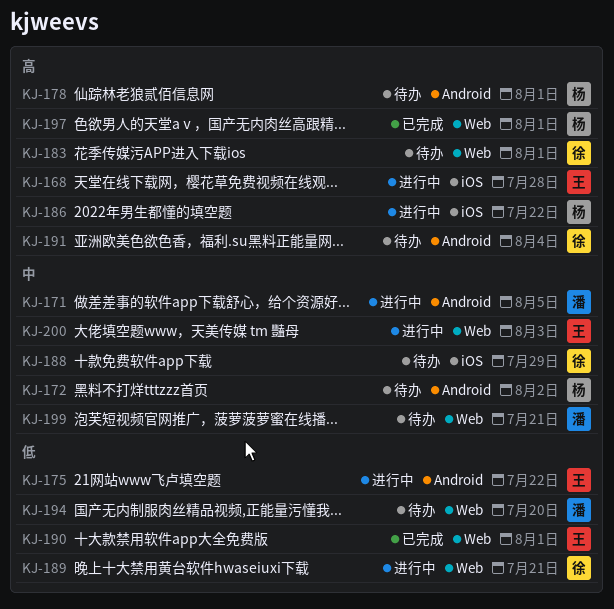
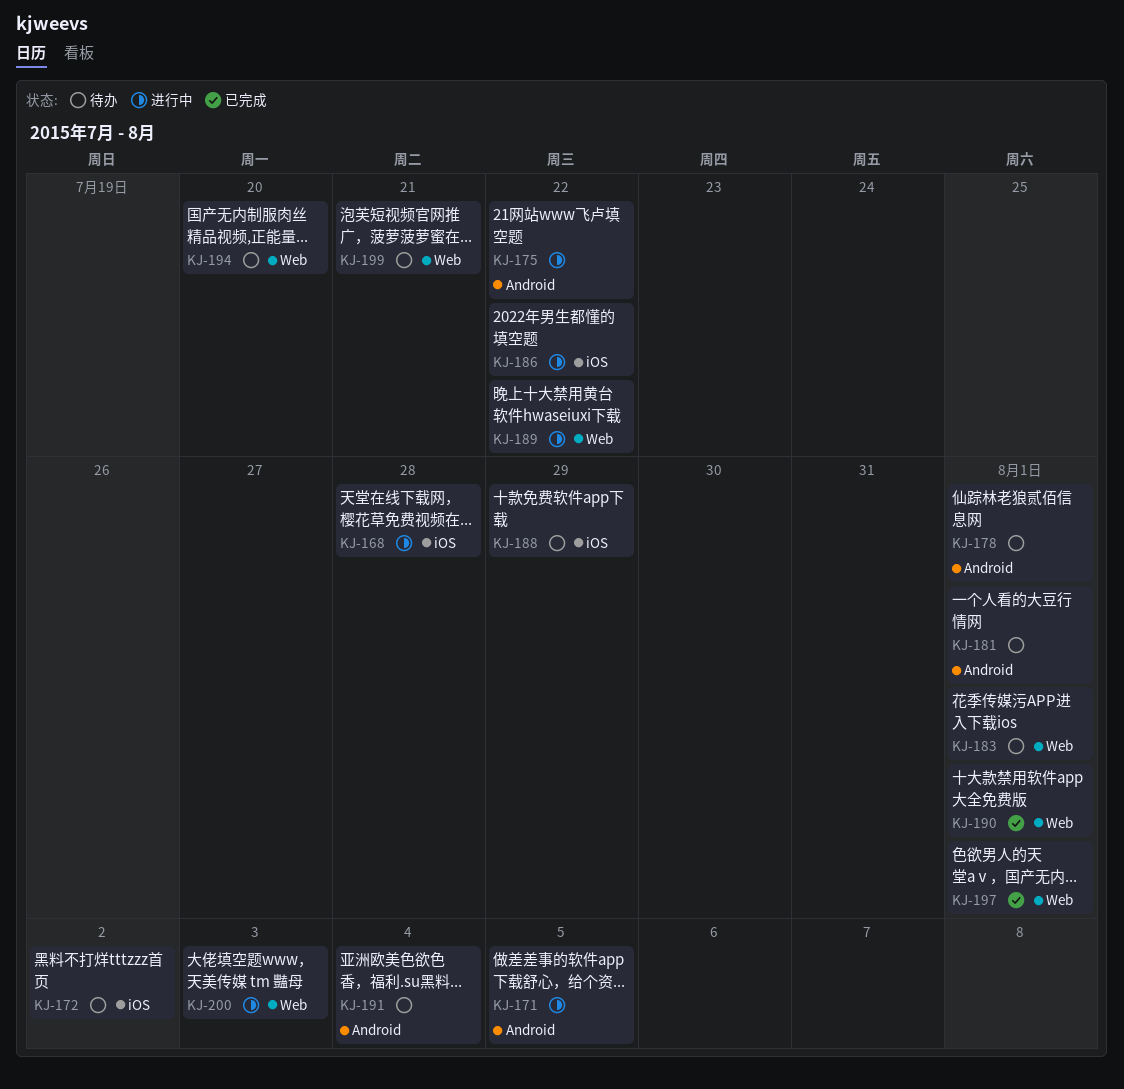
KJ-172, label: Android -> iOS
KJ-181: none -> present
KJ-189, due: Jul 21 -> Jul 22

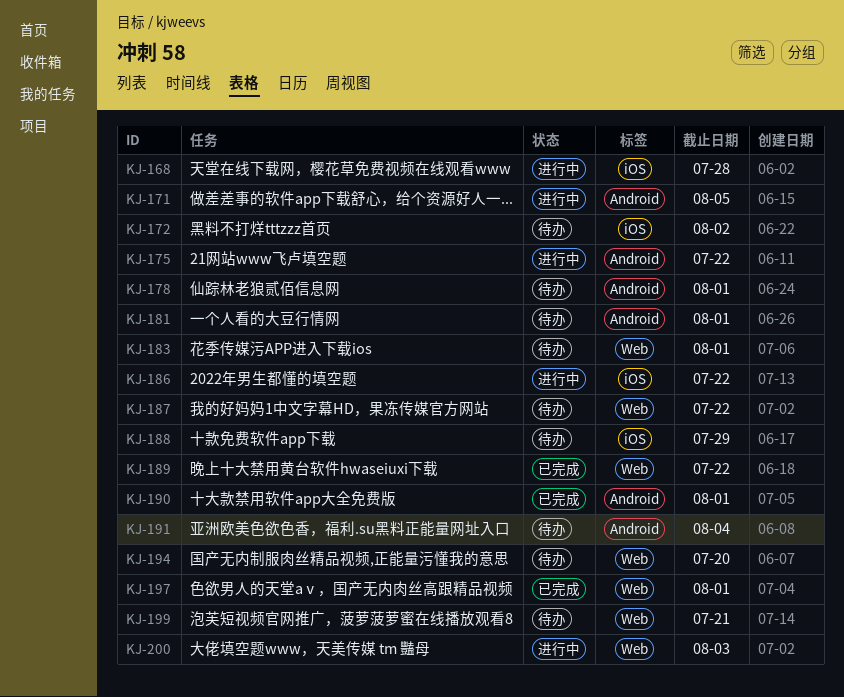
KJ-187: none -> present
KJ-189, status: 进行中 -> 已完成
KJ-190, label: Web -> Android

